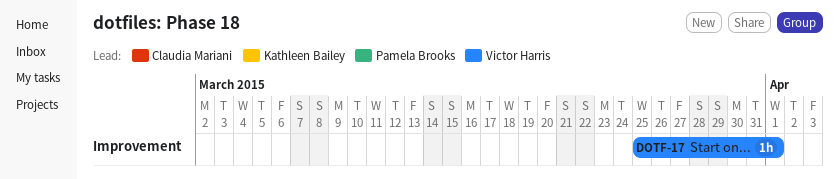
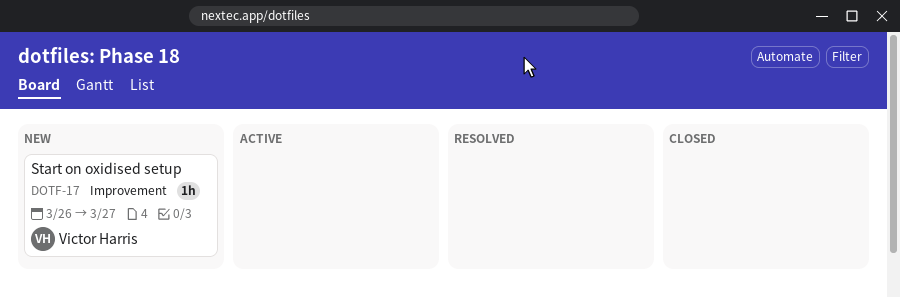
DOTF-17, start: Mar 25 -> Mar 26
DOTF-17, due: Apr 1 -> Mar 27

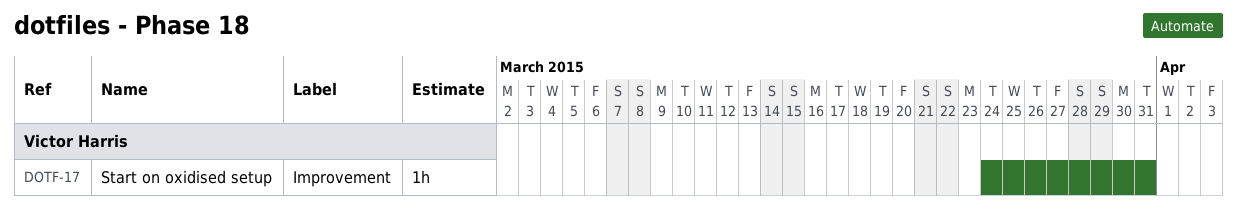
DOTF-17, start: Mar 26 -> Mar 24
DOTF-17, due: Mar 27 -> Mar 31

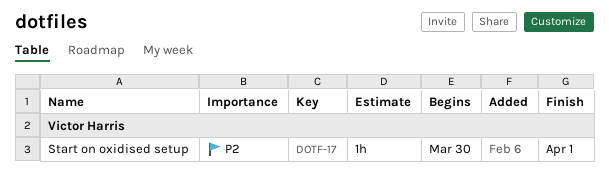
DOTF-17, start: Mar 24 -> Mar 30
DOTF-17, due: Mar 31 -> Apr 1

